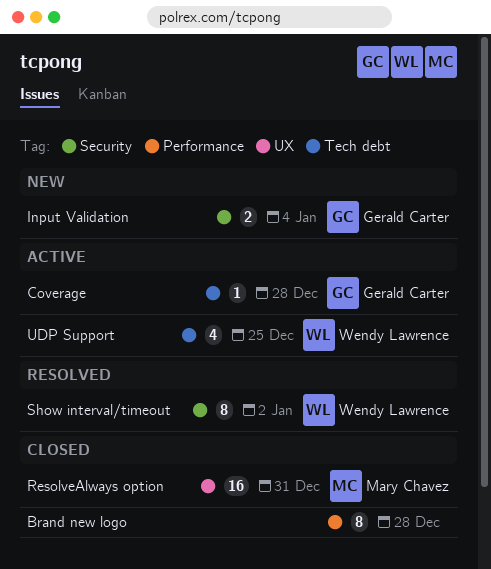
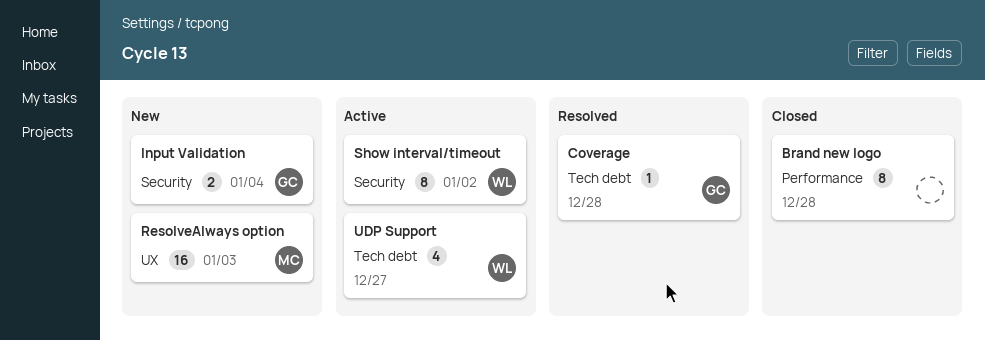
Coverage, status: Active -> Resolved
ResolveAlways option, status: Closed -> New
ResolveAlways option, due: Dec 31 -> Jan 3
Show interval/timeout, status: Resolved -> Active
UDP Support, due: Dec 25 -> Dec 27

